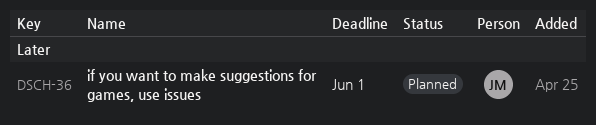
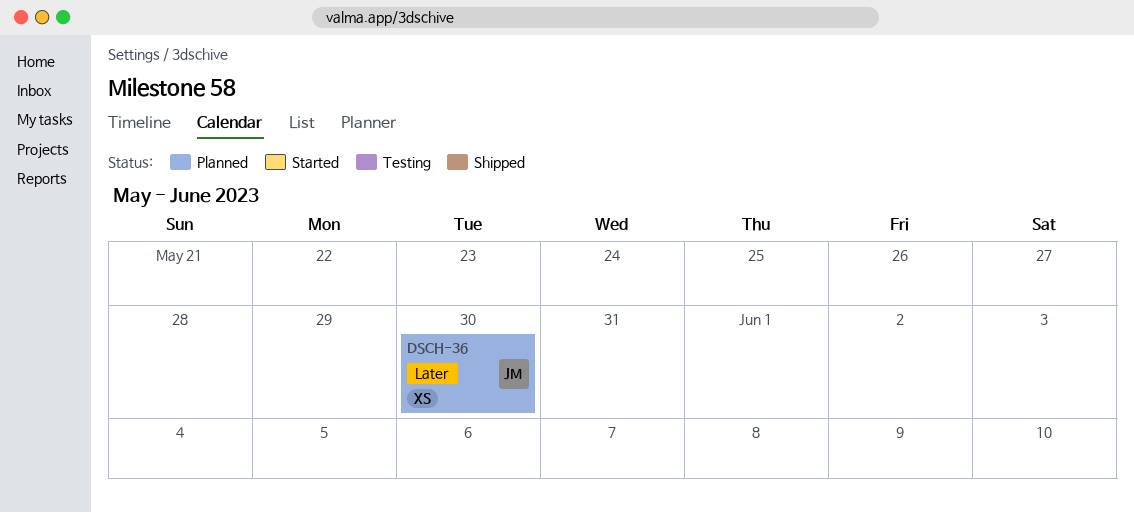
DSCH-36, due: Jun 1 -> May 30

